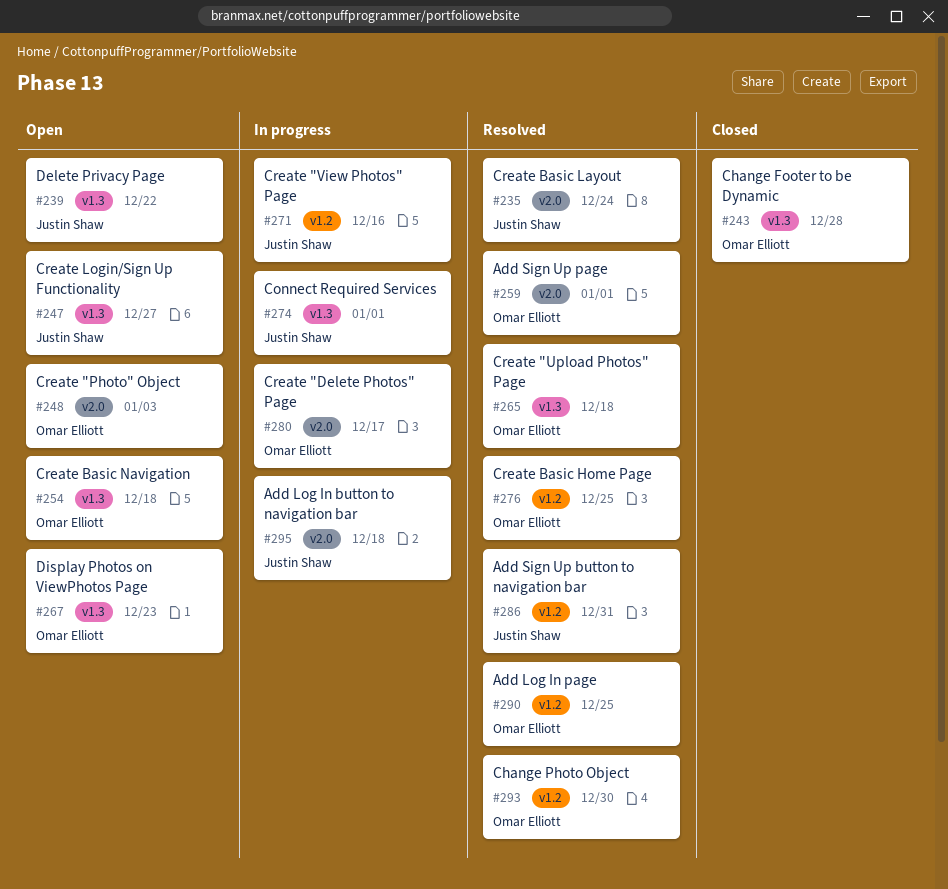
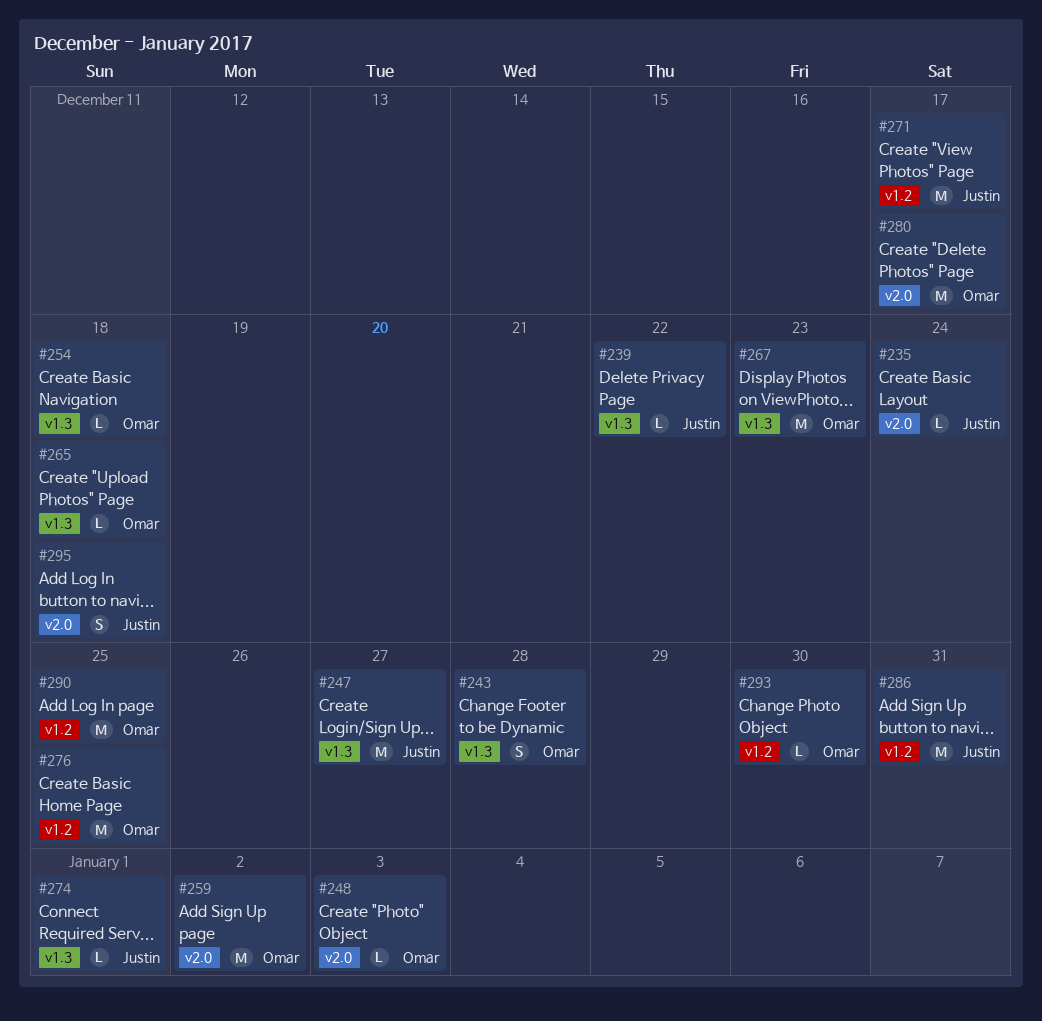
#259, due: Jan 1 -> Jan 2
#271, due: Dec 16 -> Dec 17

